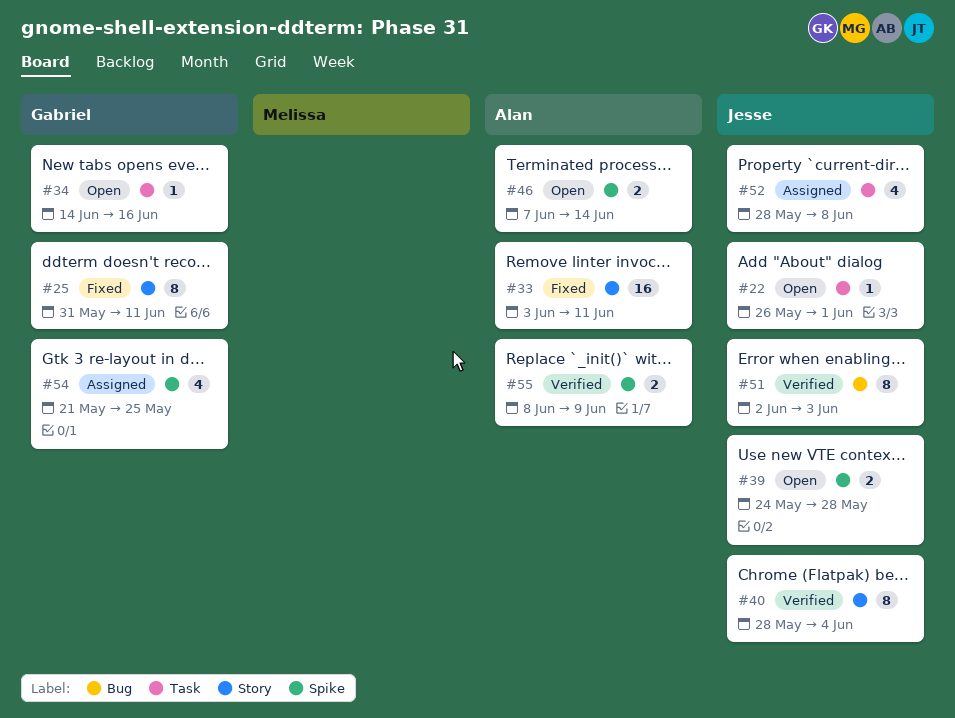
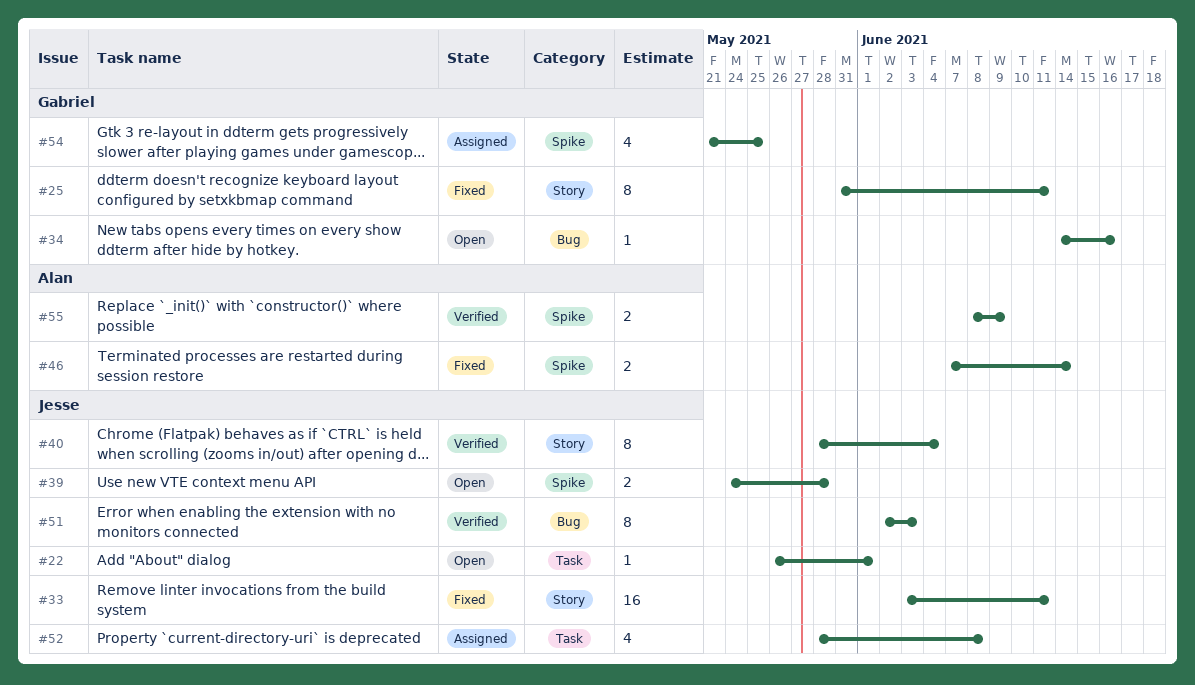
#33, owner: Alan -> Jesse
#34, label: Task -> Bug
#46, status: Open -> Fixed

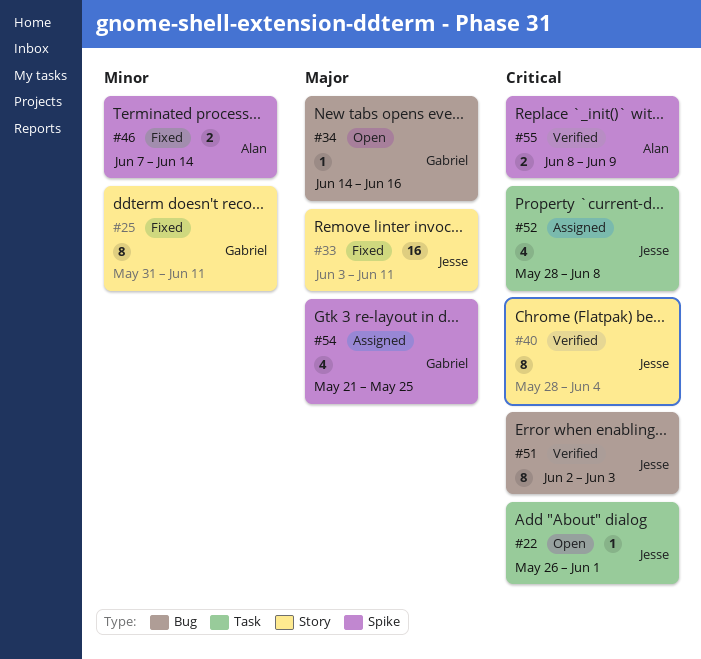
#39: present -> none

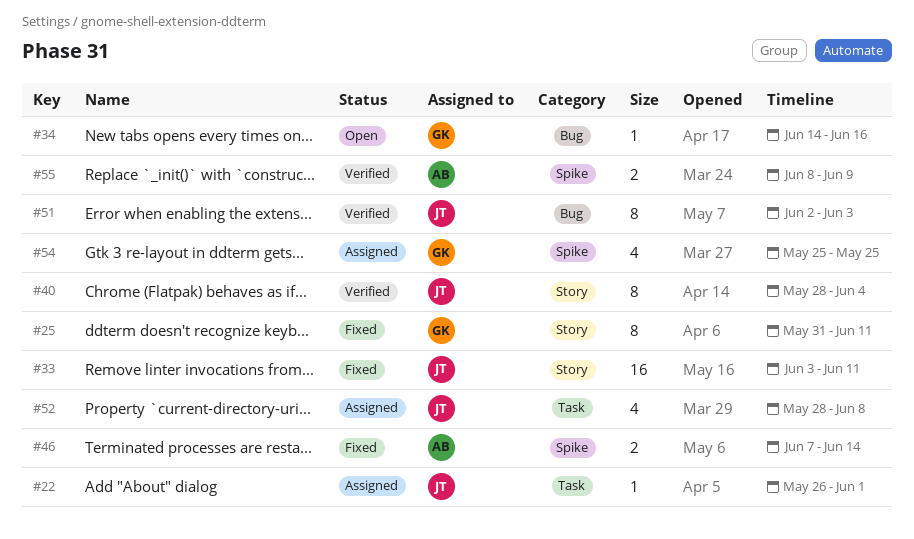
#22, status: Open -> Assigned
#54, start: May 21 -> May 25

